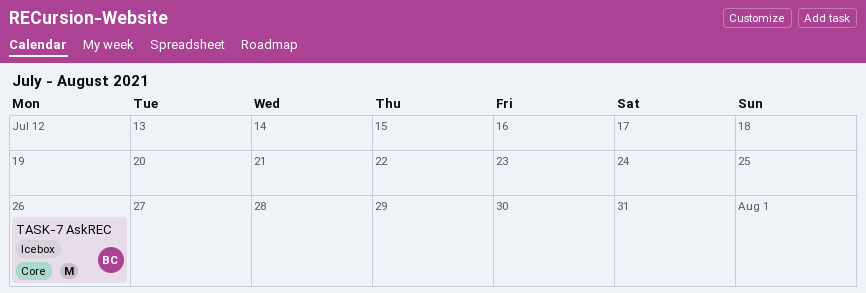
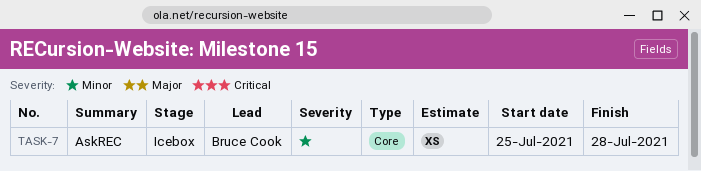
TASK-7, estimate: M -> XS
TASK-7, due: Jul 26 -> Jul 28

